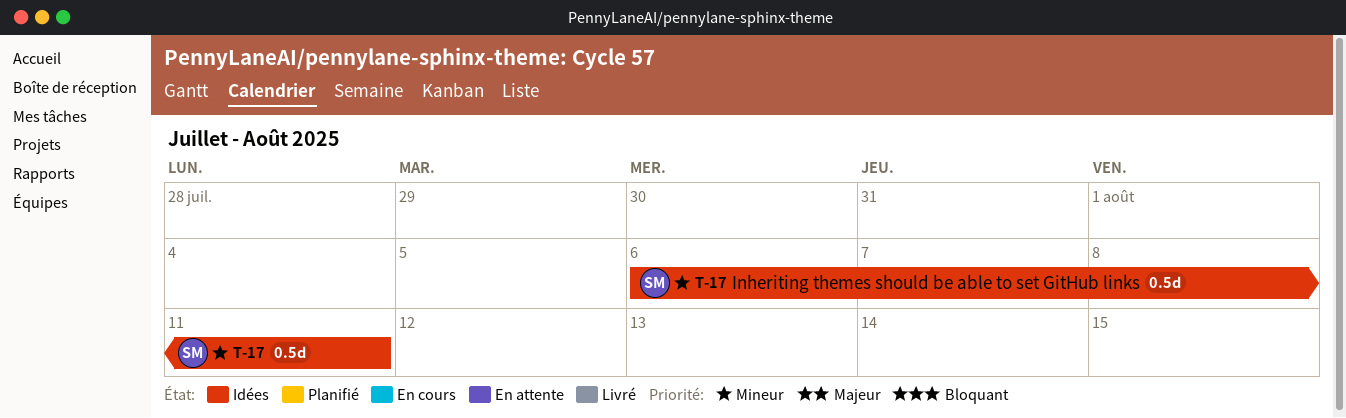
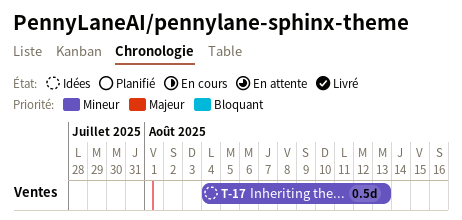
T-17, start: Aug 6 -> Aug 4
T-17, due: Aug 11 -> Aug 13

